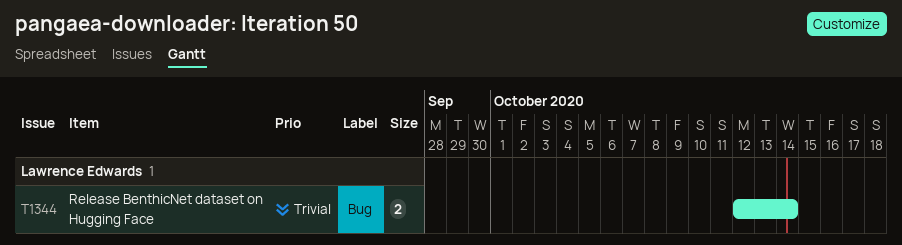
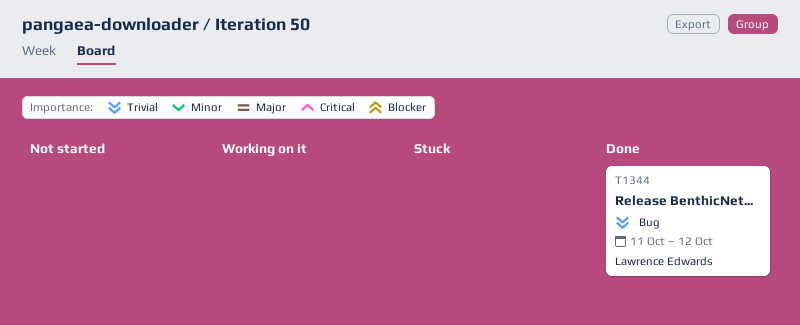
T1344, start: Oct 12 -> Oct 11
T1344, due: Oct 14 -> Oct 12

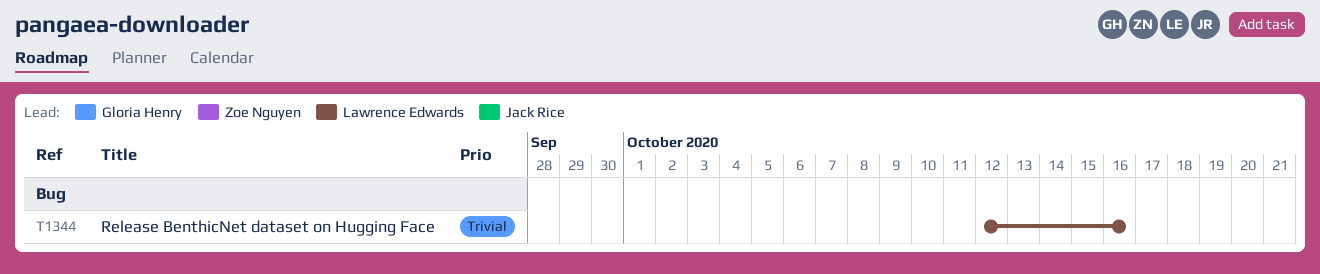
T1344, start: Oct 11 -> Oct 12
T1344, due: Oct 12 -> Oct 16

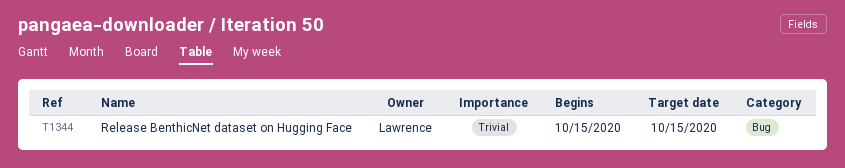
T1344, start: Oct 12 -> Oct 15
T1344, due: Oct 16 -> Oct 15

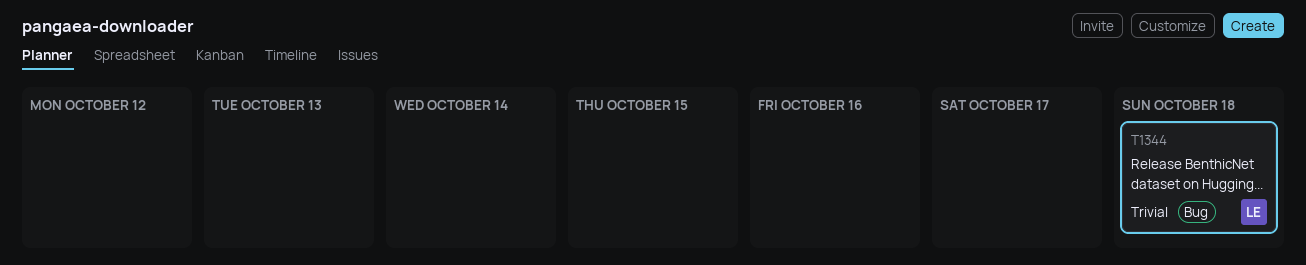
T1344, due: Oct 15 -> Oct 18

